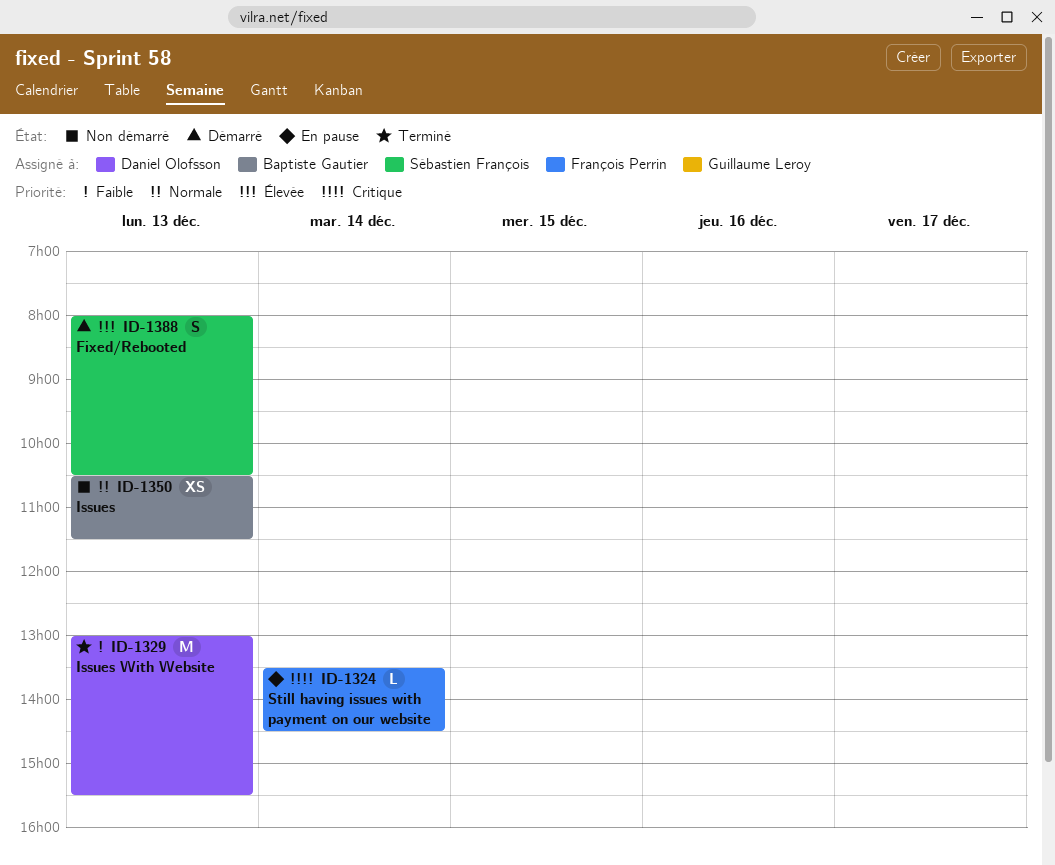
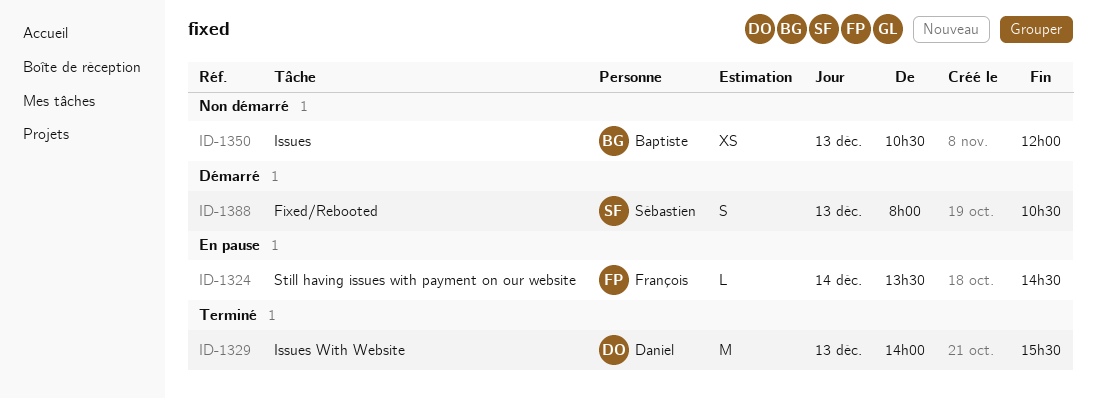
ID-1329, begins: 13:00 -> 14:00
ID-1350, ends: 11:30 -> 12:00

